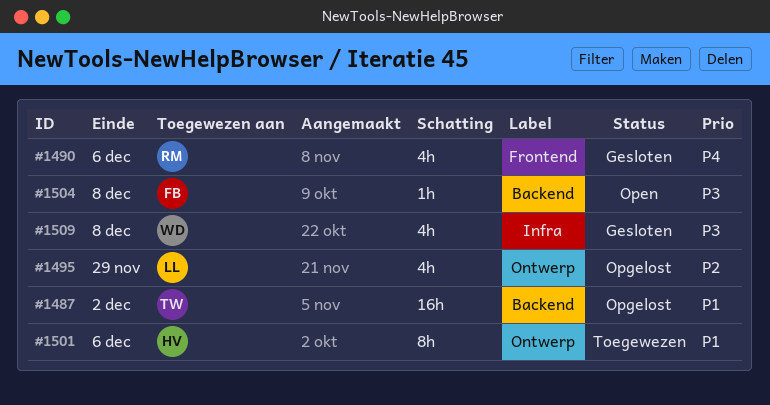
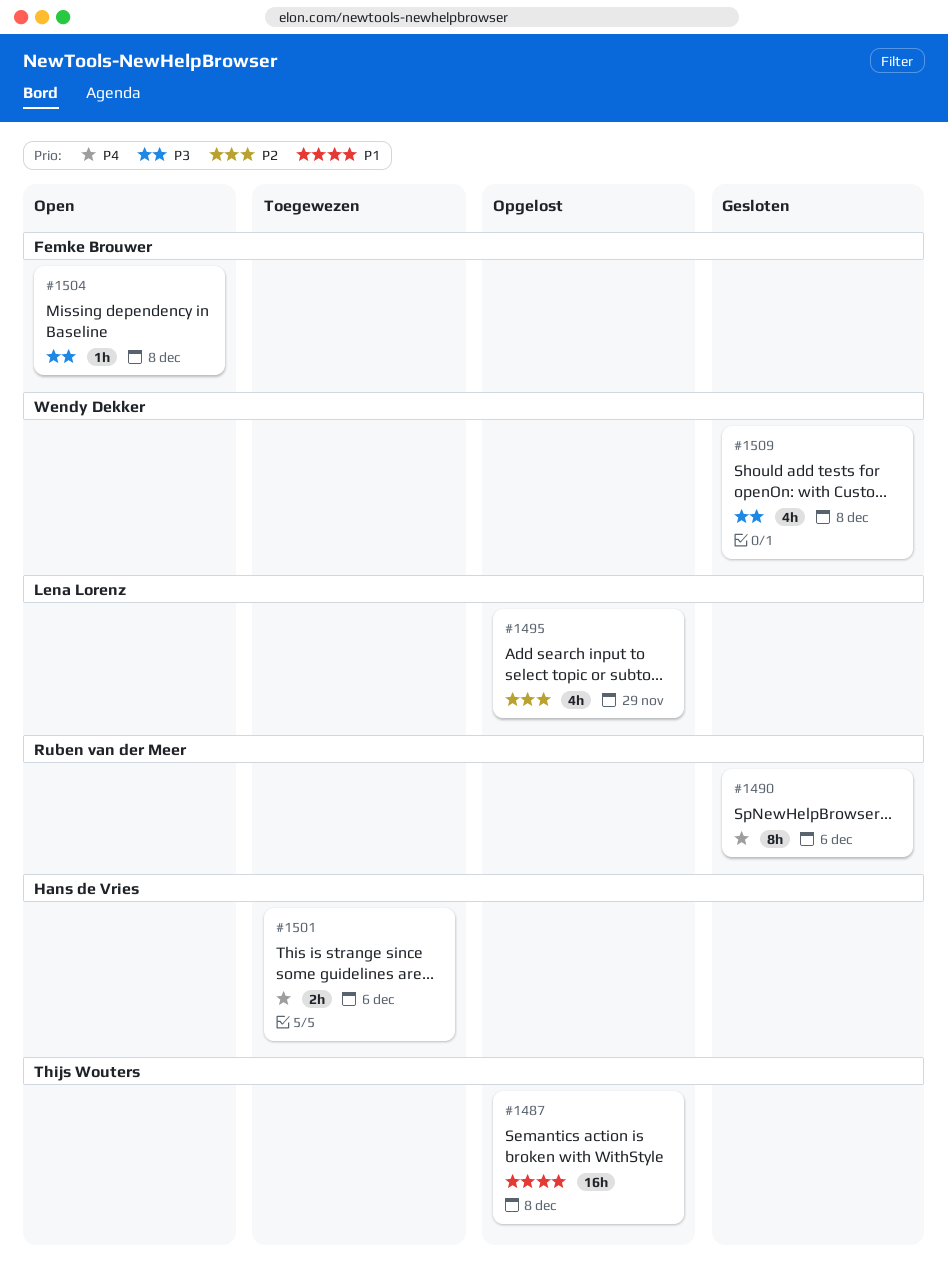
#1487, due: Dec 2 -> Dec 8
#1490, estimate: 4h -> 8h
#1501, priority: P1 -> P4
#1501, estimate: 8h -> 2h

